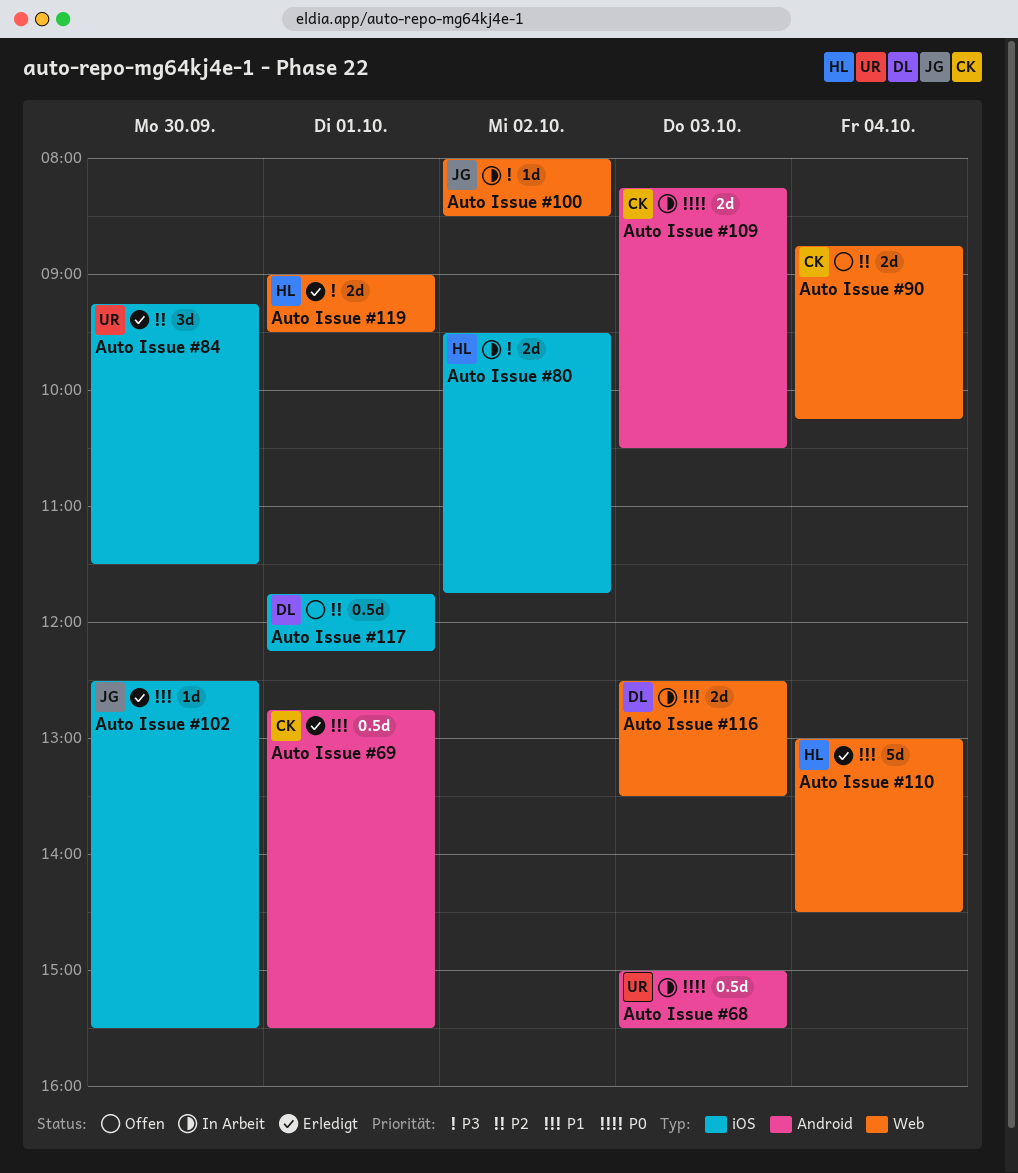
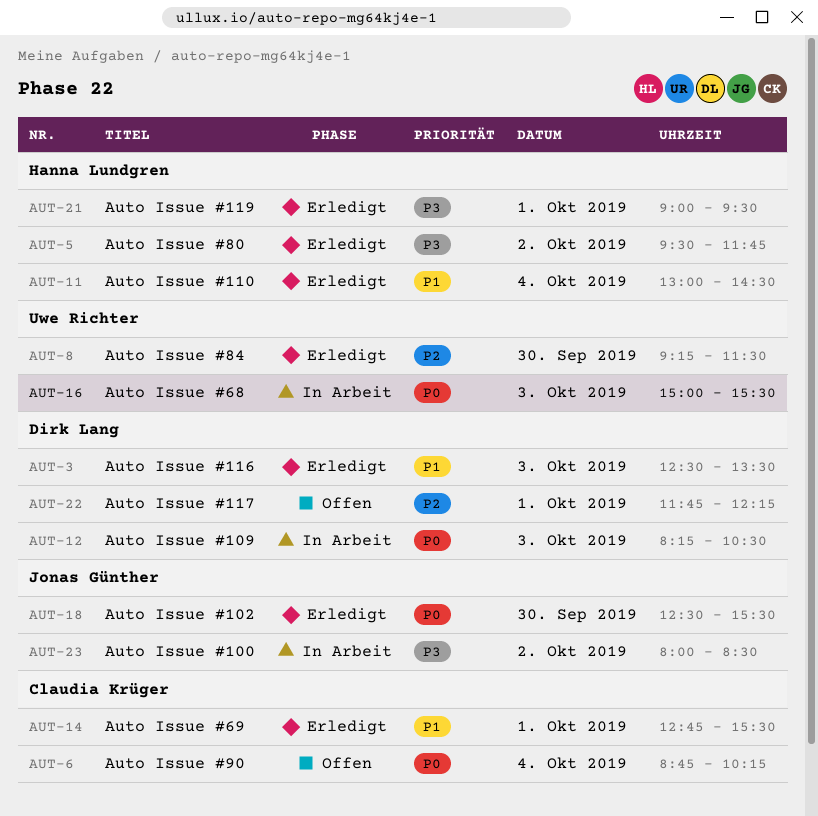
Auto Issue #102, priority: P1 -> P0
Auto Issue #109, owner: Claudia Krüger -> Dirk Lang
Auto Issue #116, status: In Arbeit -> Erledigt
Auto Issue #80, status: In Arbeit -> Erledigt
Auto Issue #90, priority: P2 -> P0

